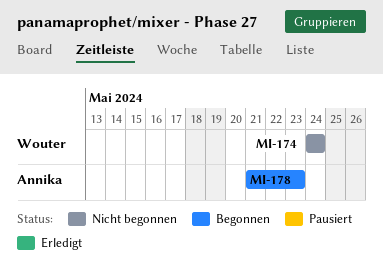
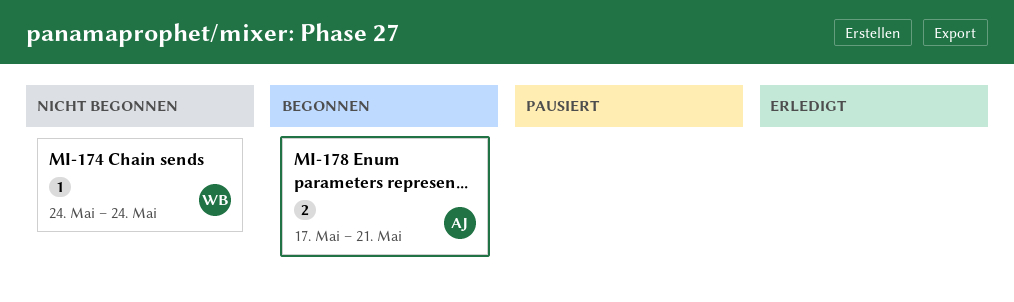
MI-178, start: May 21 -> May 17
MI-178, due: May 23 -> May 21

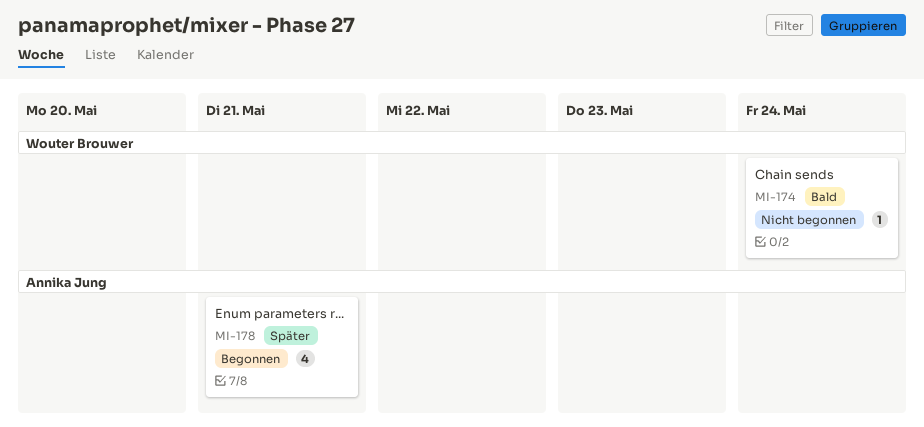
MI-178, estimate: 2 -> 4

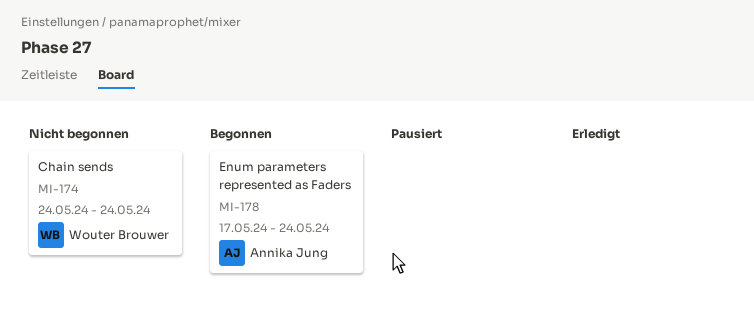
MI-178, due: May 21 -> May 24

